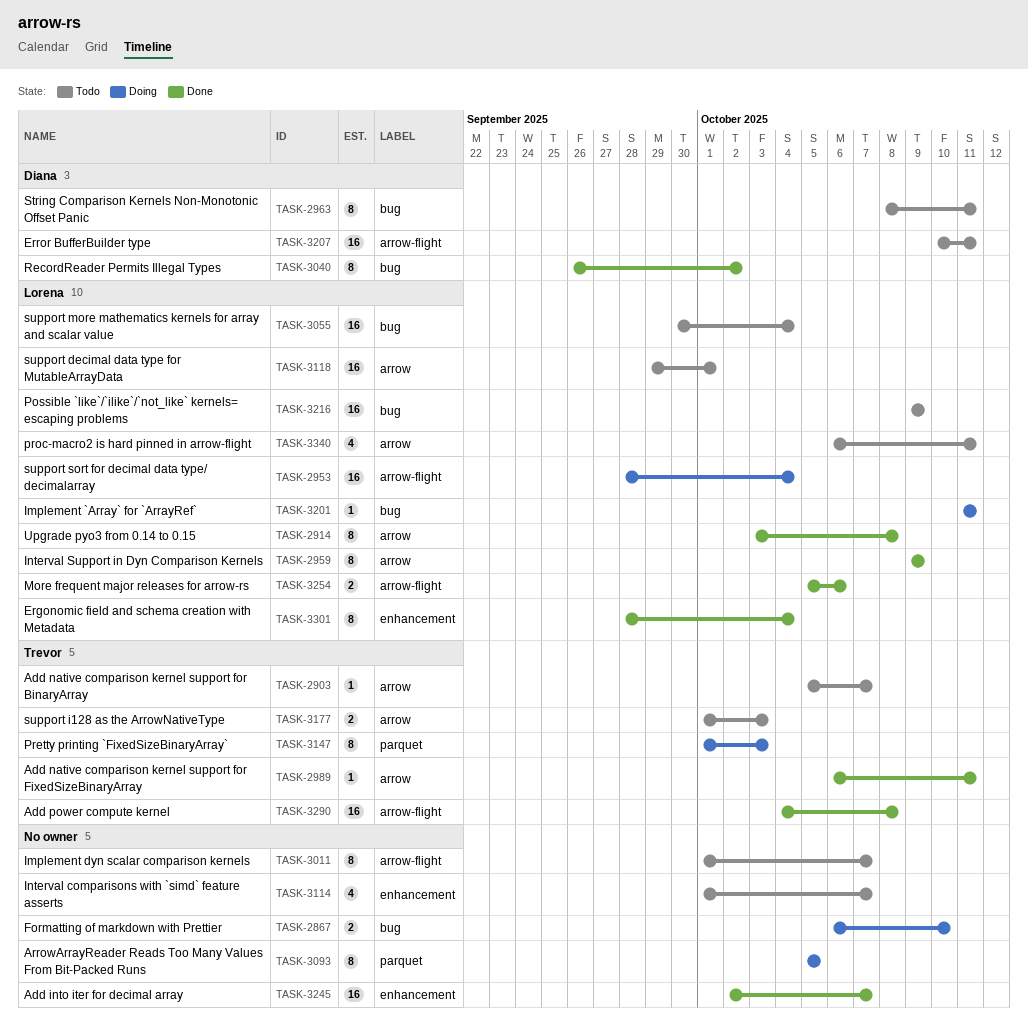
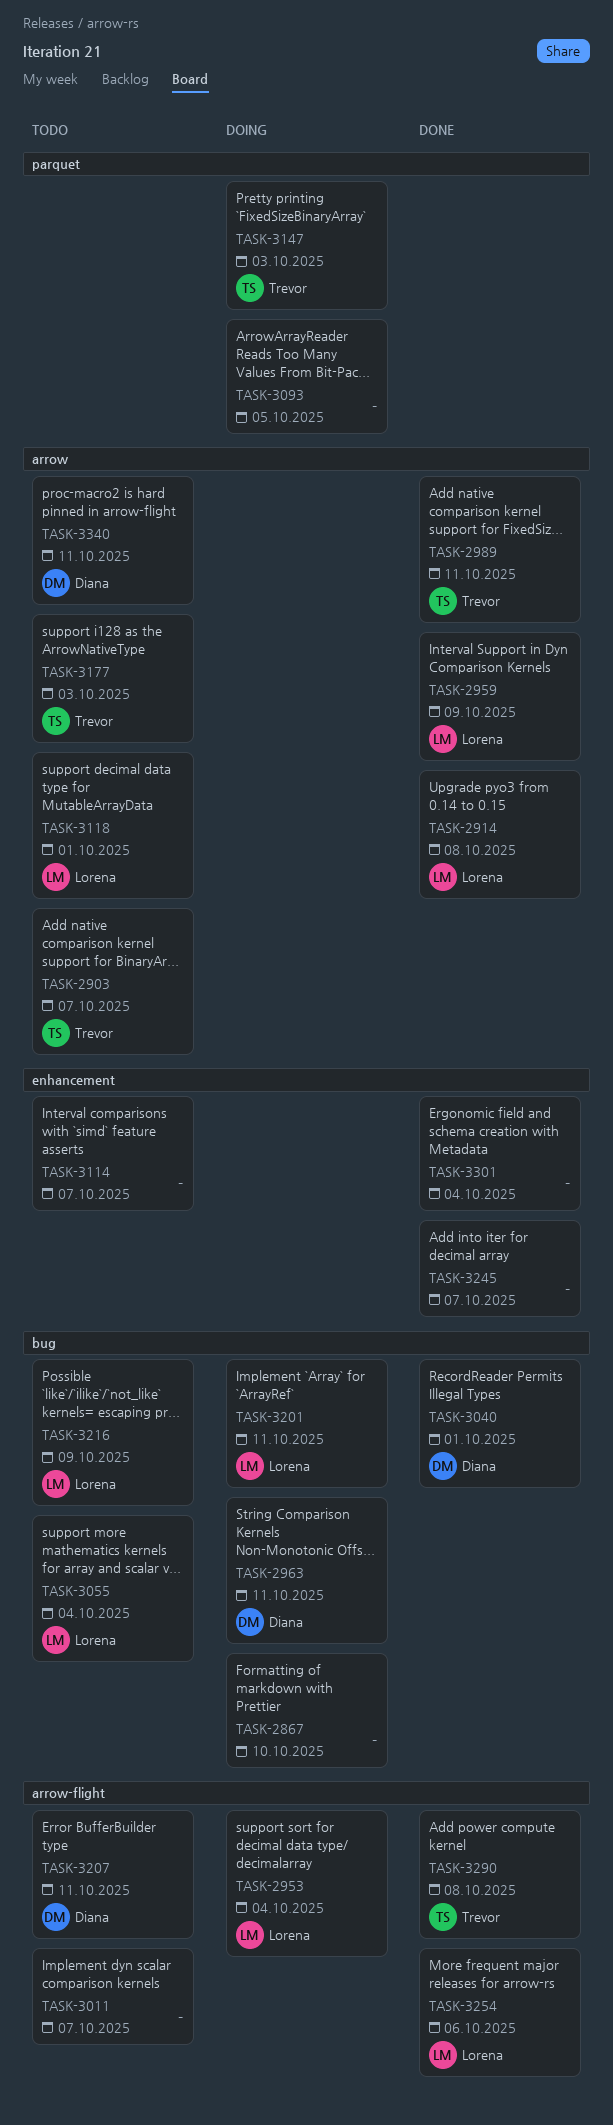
TASK-2963, status: Todo -> Doing
TASK-3040, due: Oct 2 -> Oct 1
TASK-3301, owner: Lorena -> none
TASK-3340, owner: Lorena -> Diana

